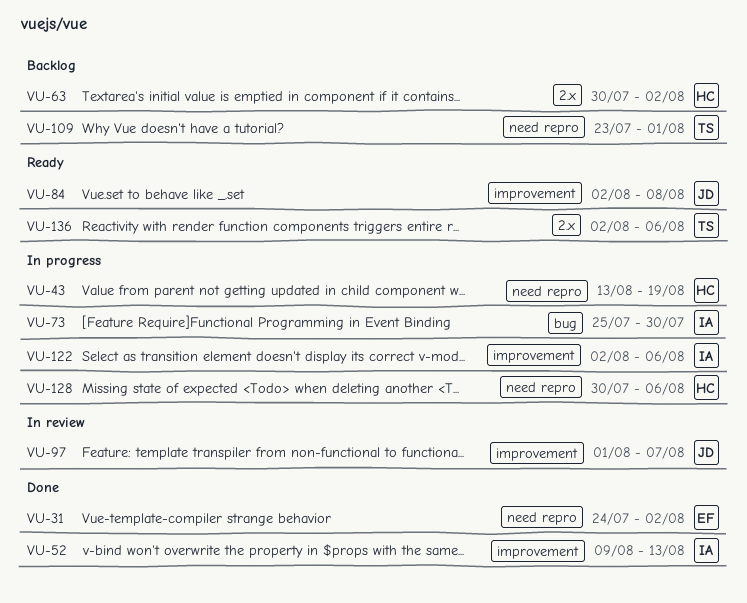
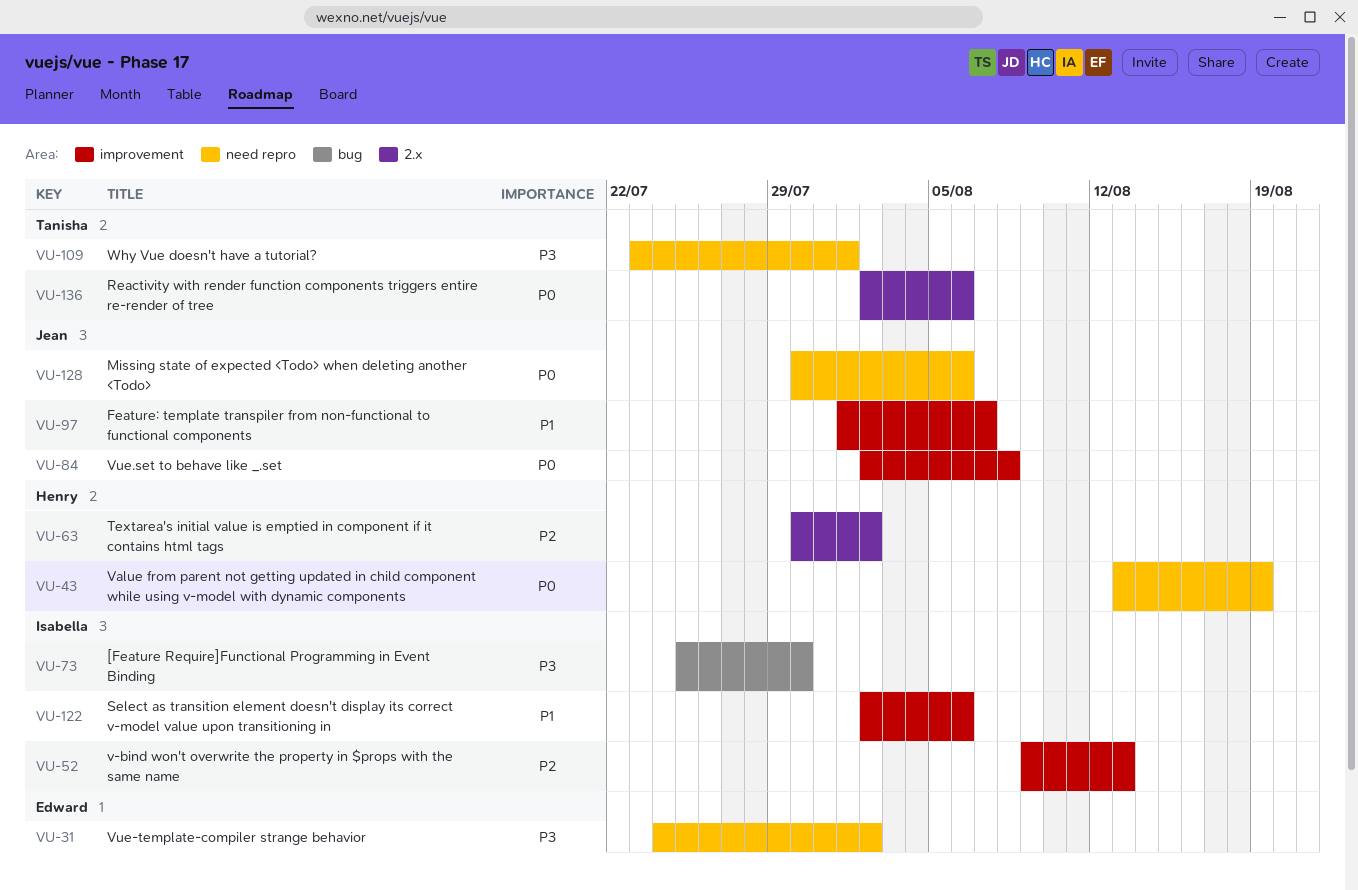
VU-128, owner: Henry -> Jean

